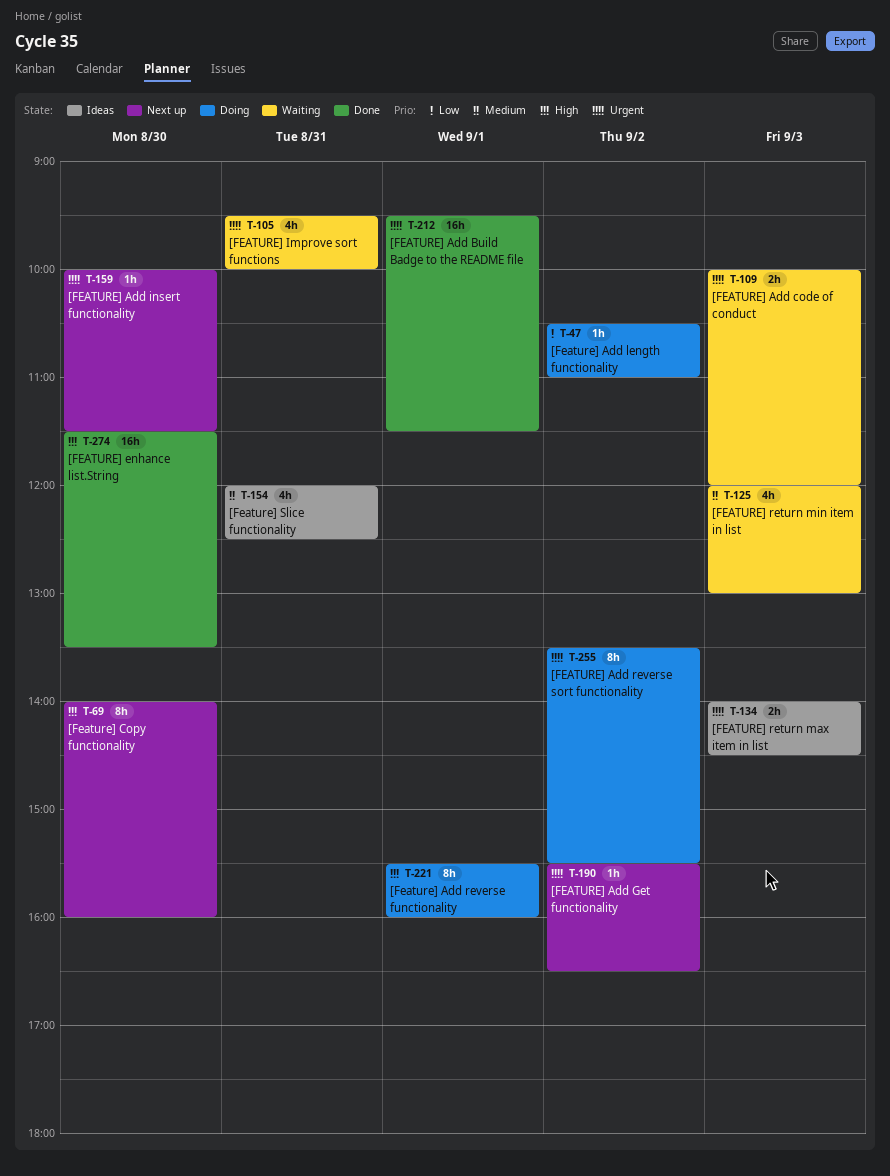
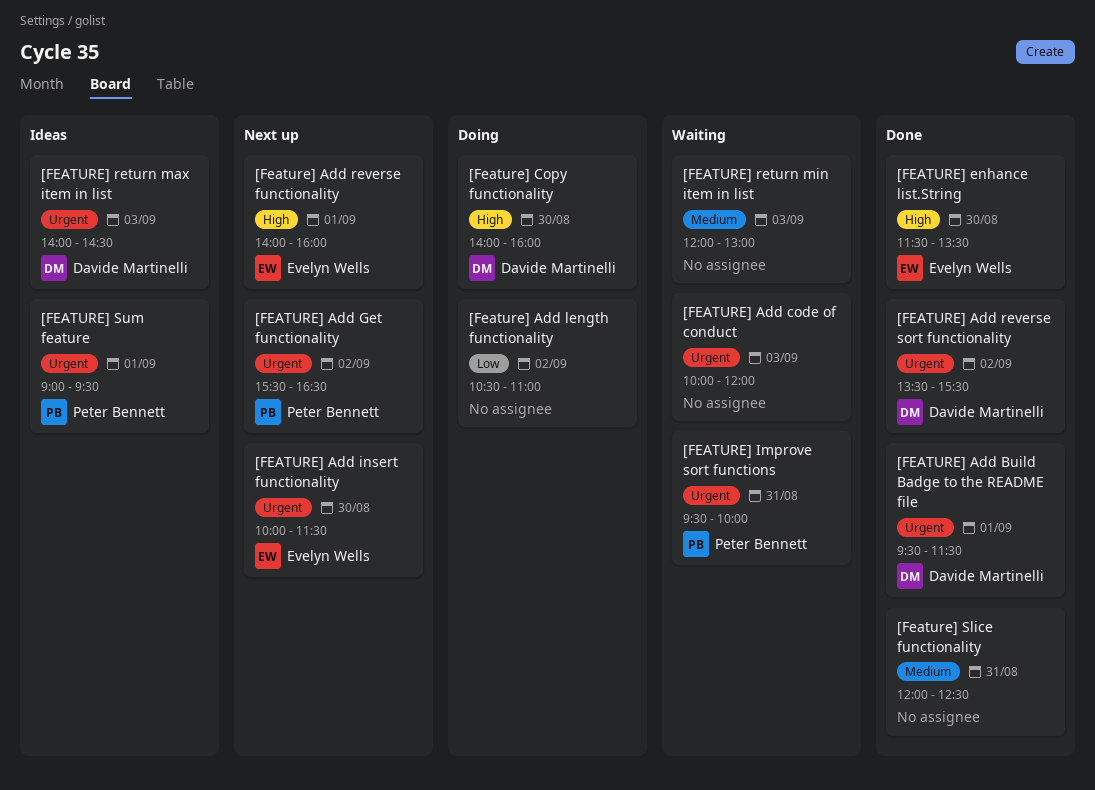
[Feature] Add reverse functionality, status: Doing -> Next up
[Feature] Add reverse functionality, begins: 15:30 -> 14:00
[FEATURE] Add reverse sort functionality, status: Doing -> Done
[Feature] Copy functionality, status: Next up -> Doing
[Feature] Slice functionality, status: Ideas -> Done
[FEATURE] Sum feature: none -> present

